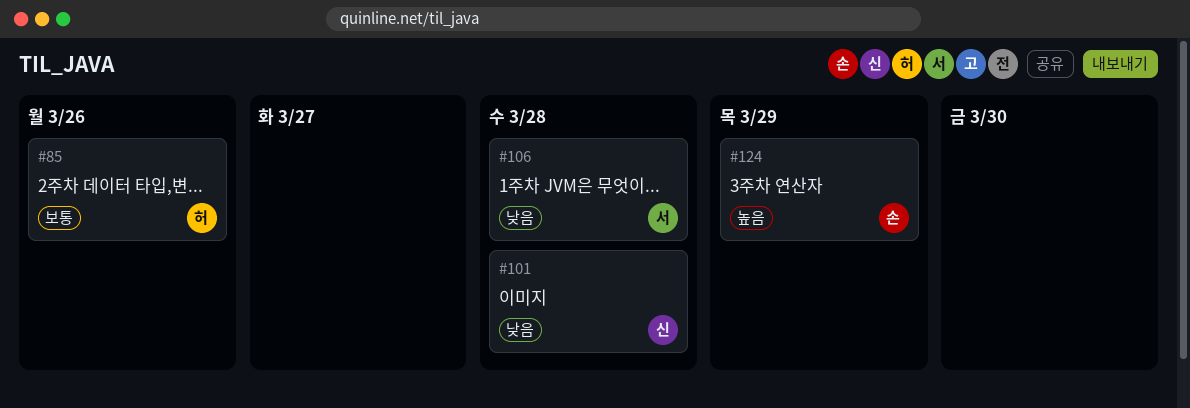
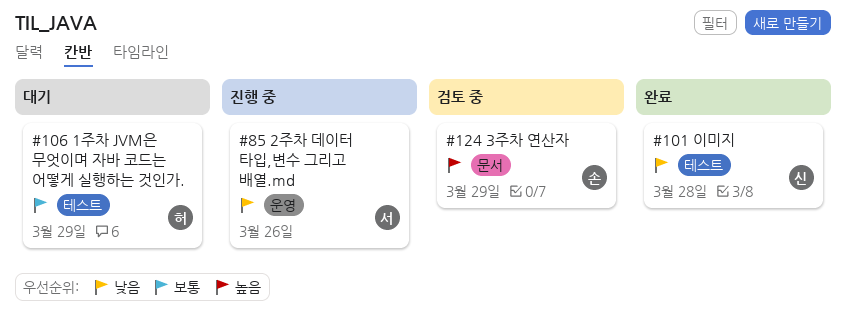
#85, owner: 허 -> 서
#85, priority: 보통 -> 낮음
#106, owner: 서 -> 허
#106, priority: 낮음 -> 보통
#106, due: Mar 28 -> Mar 29

